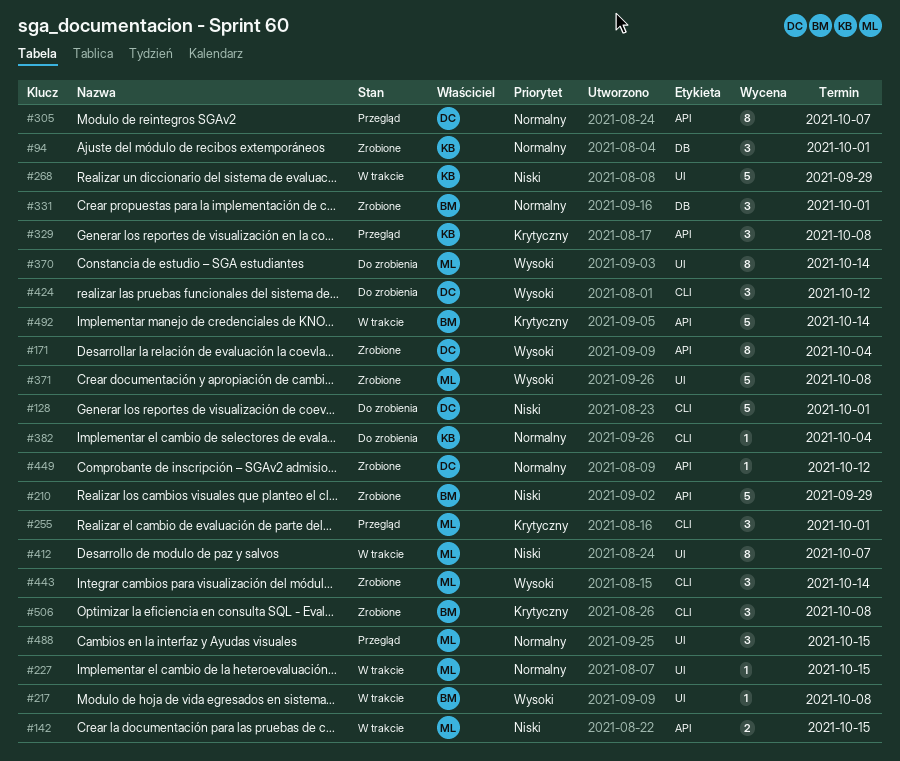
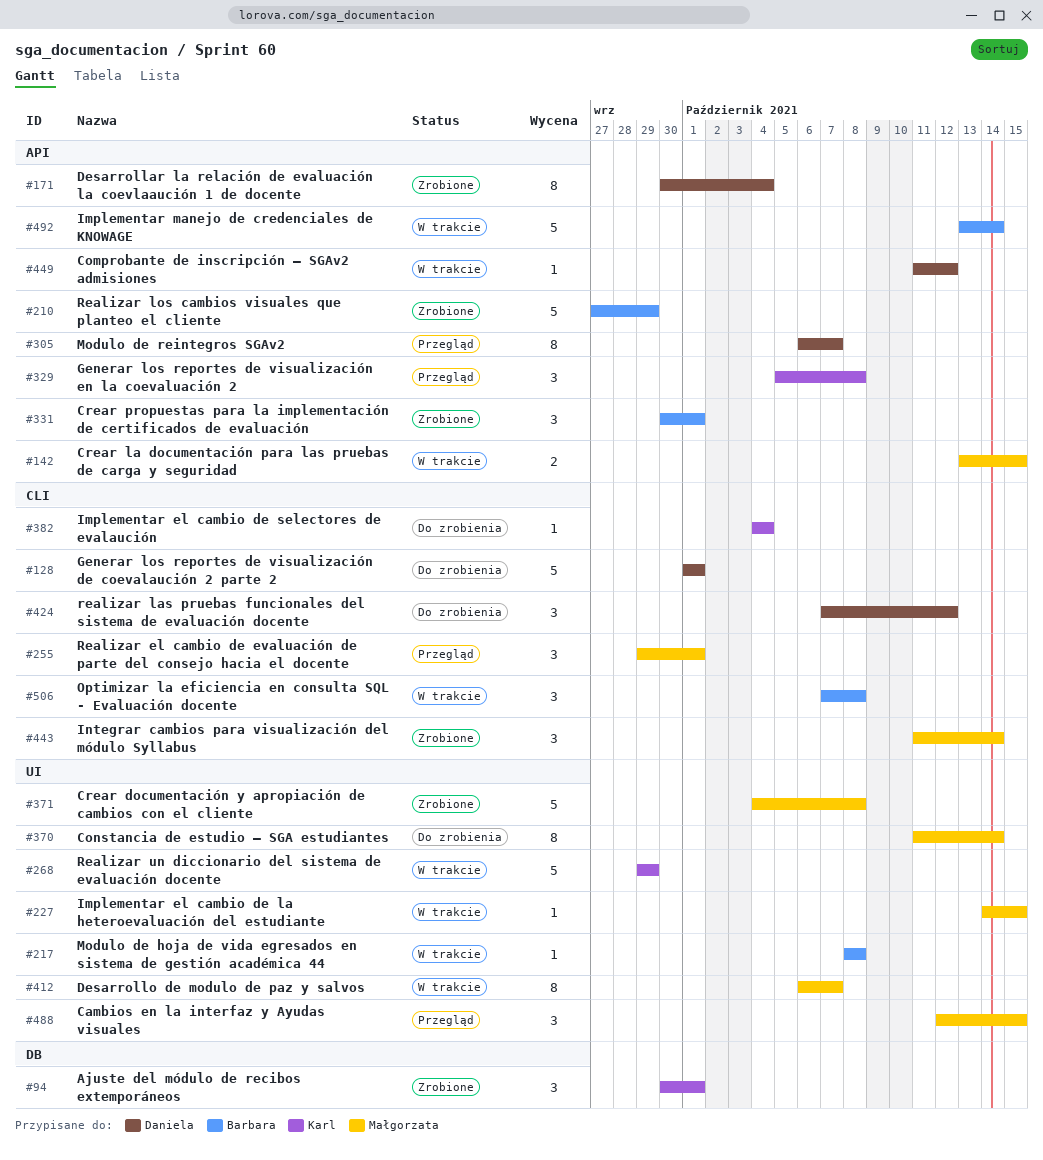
#331, label: DB -> API
#449, status: Zrobione -> W trakcie
#506, status: Zrobione -> W trakcie

